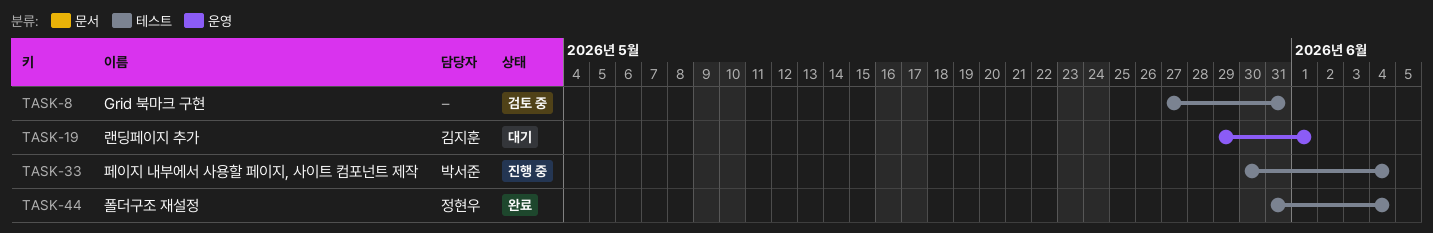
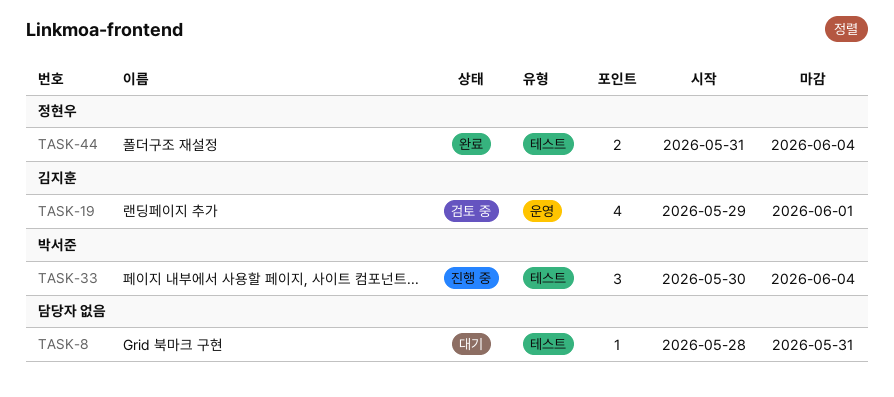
TASK-8, status: 검토 중 -> 대기
TASK-8, start: May 27 -> May 28
TASK-19, status: 대기 -> 검토 중

